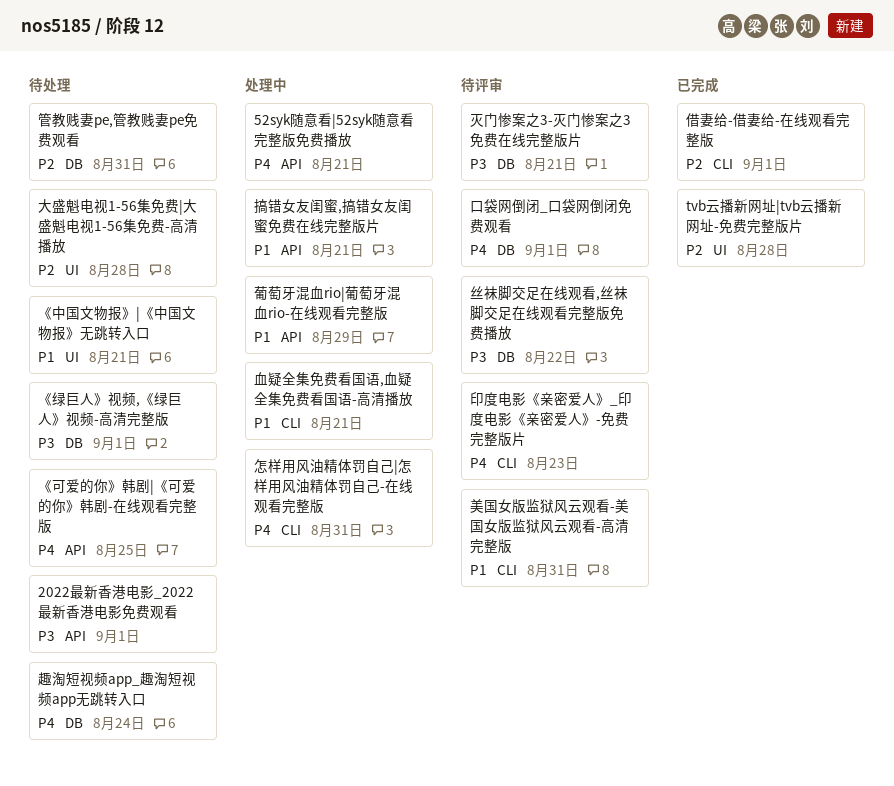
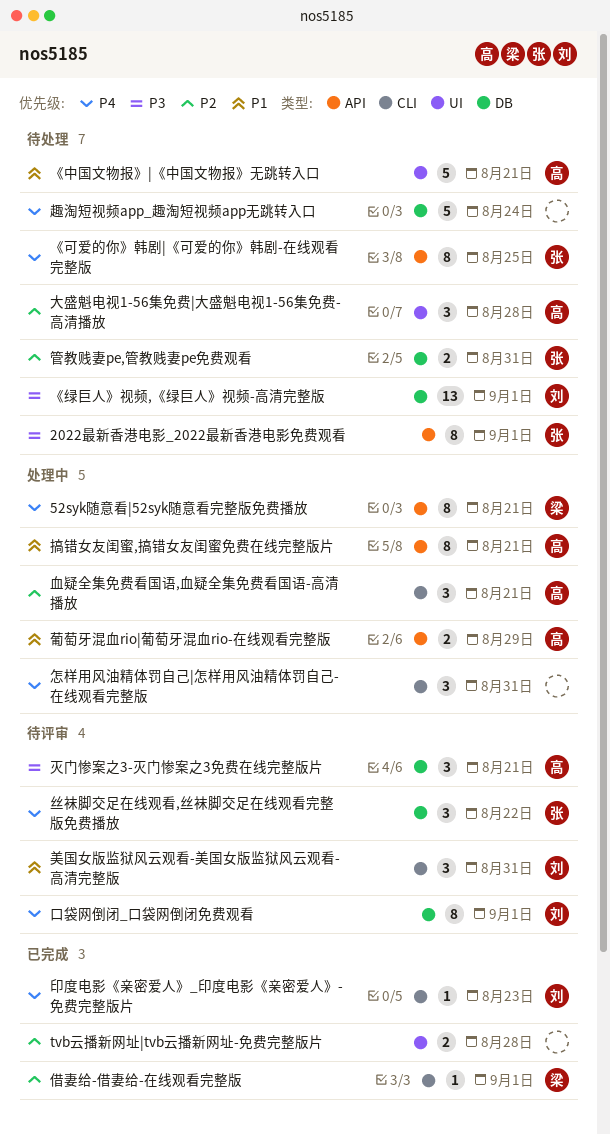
丝袜脚交足在线观看,丝袜脚交足在线观看完整版免费播放, priority: P3 -> P4
印度电影《亲密爱人》_印度电影《亲密爱人》-免费完整版片, status: 待评审 -> 已完成
血疑全集免费看国语,血疑全集免费看国语-高清播放, priority: P1 -> P2

